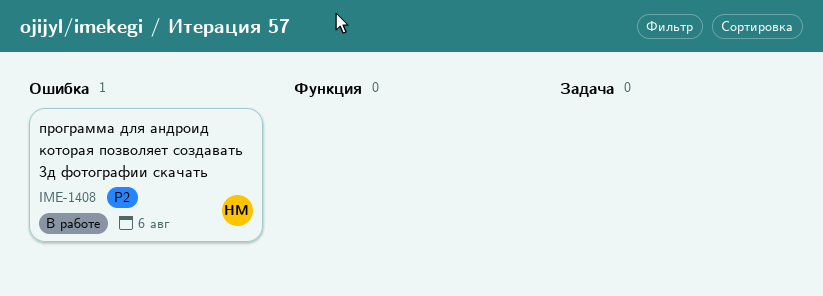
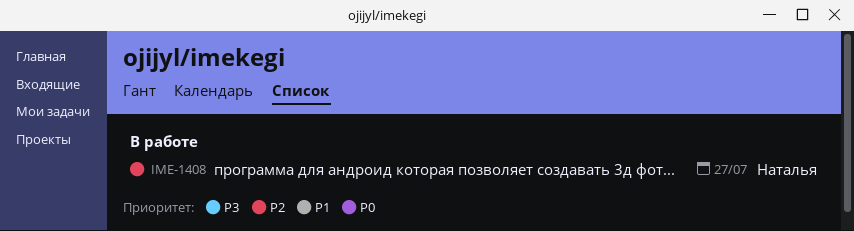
IME-1408, due: Aug 6 -> Jul 27

